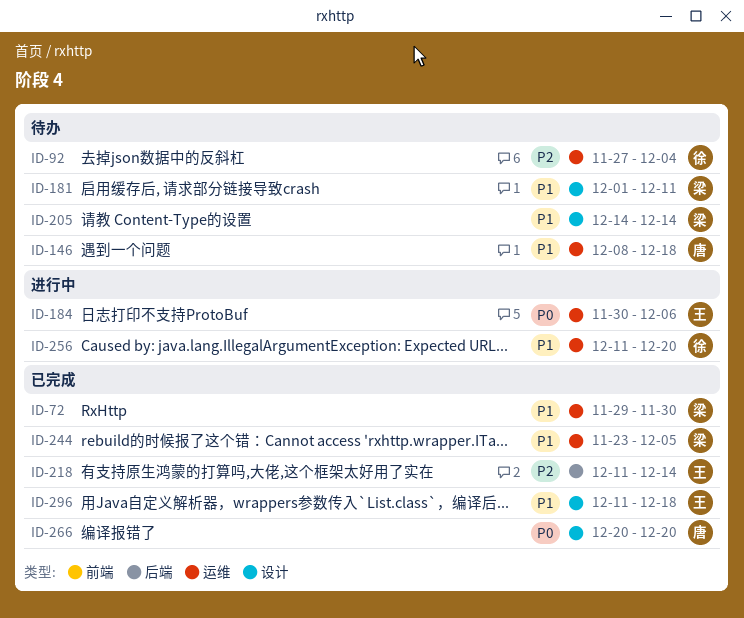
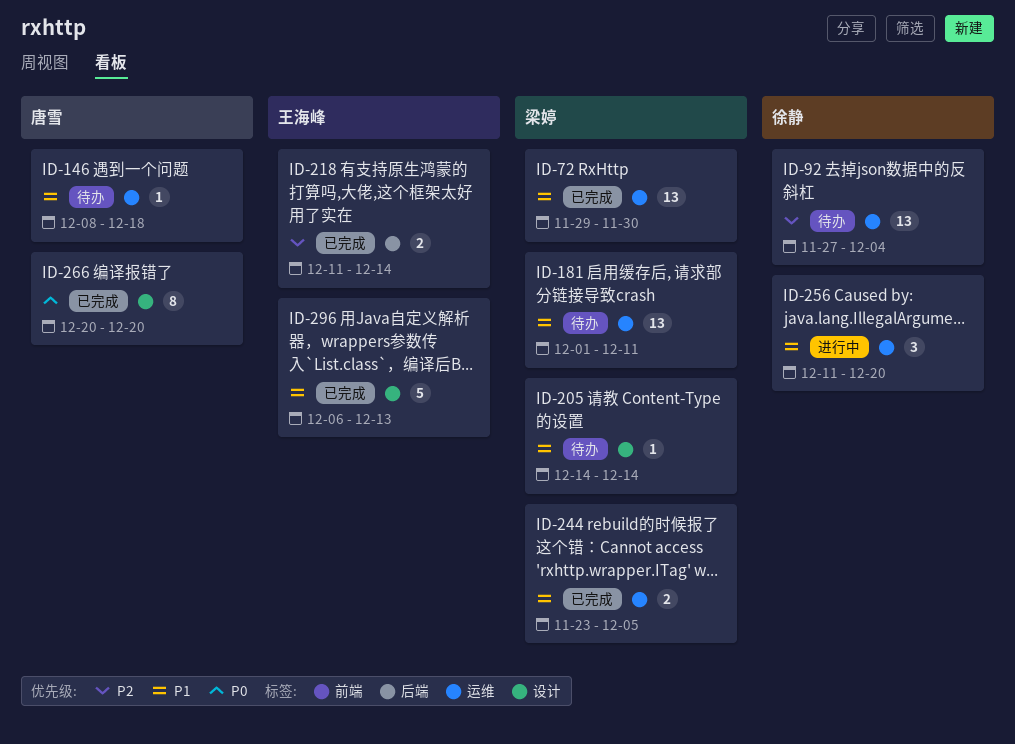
ID-181, label: 设计 -> 运维
ID-184: present -> none
ID-296, start: Dec 11 -> Dec 6
ID-296, due: Dec 18 -> Dec 13

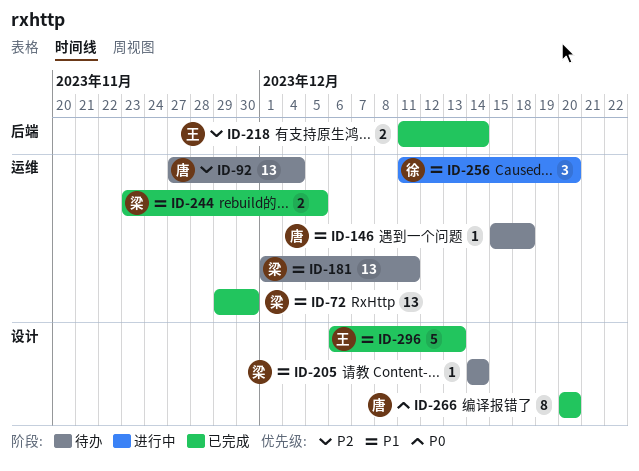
ID-92, owner: 徐静 -> 唐雪
ID-146, start: Dec 8 -> Dec 15

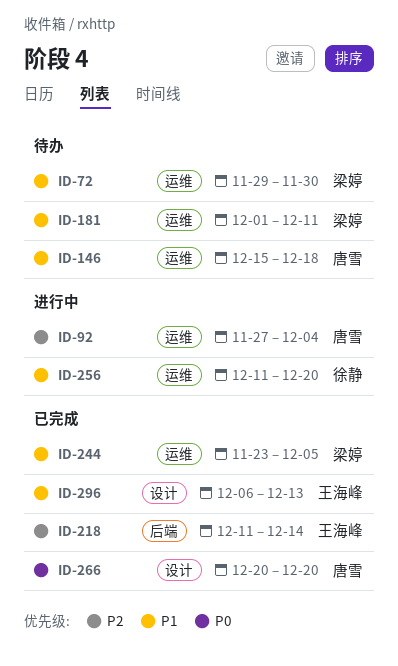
ID-72, status: 已完成 -> 待办
ID-92, status: 待办 -> 进行中
ID-205: present -> none

